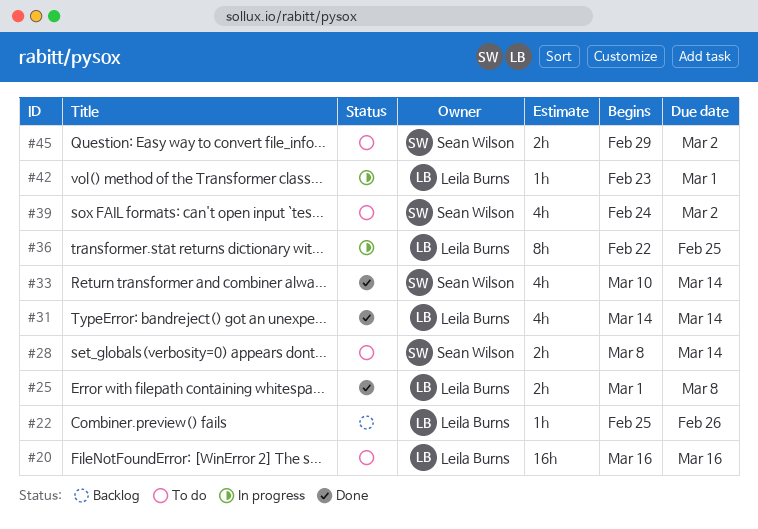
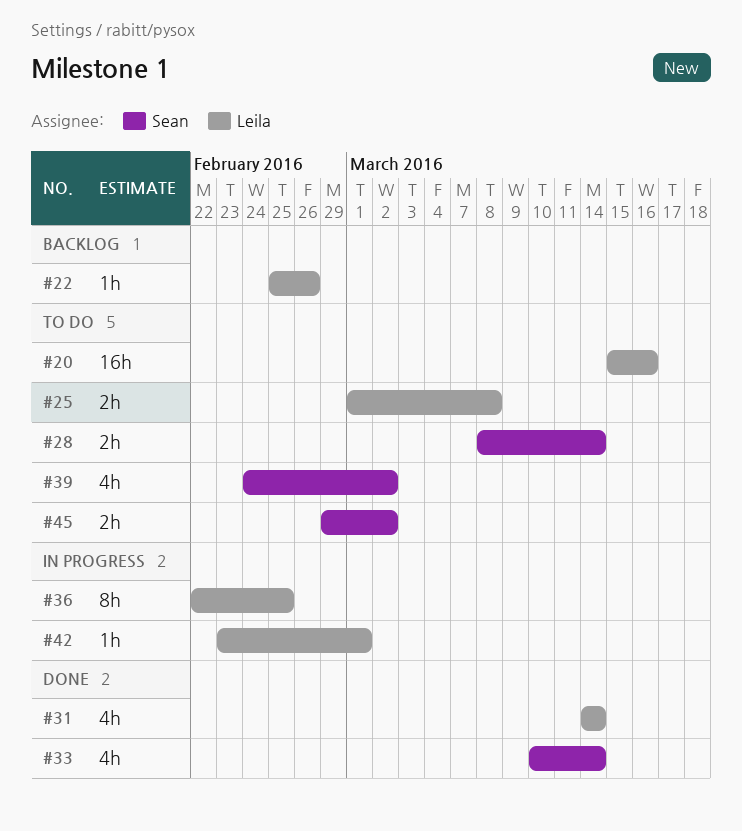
#20, start: Mar 16 -> Mar 15
#25, status: Done -> To do

